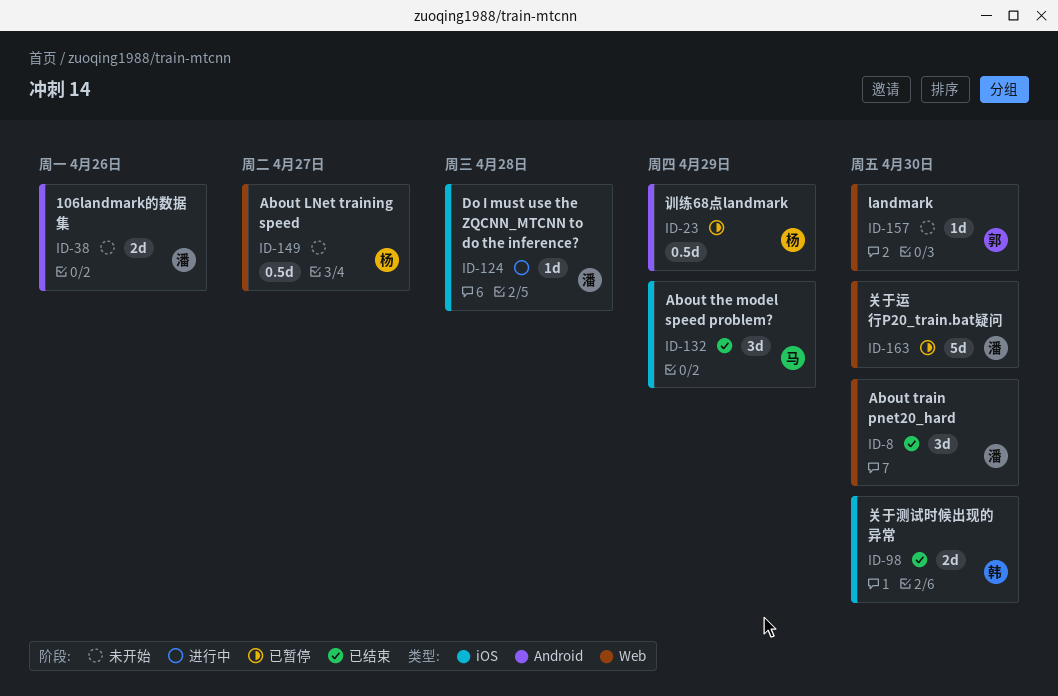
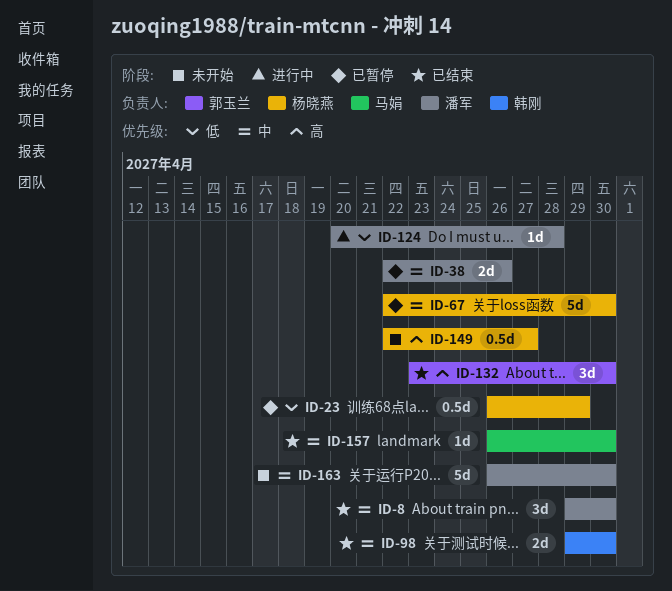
ID-38, status: 未开始 -> 已暂停
ID-67: none -> present
ID-132, owner: 马娟 -> 郭玉兰
ID-132, due: Apr 29 -> Apr 30
ID-157, status: 未开始 -> 已结束
ID-157, owner: 郭玉兰 -> 马娟
ID-163, status: 已暂停 -> 未开始

